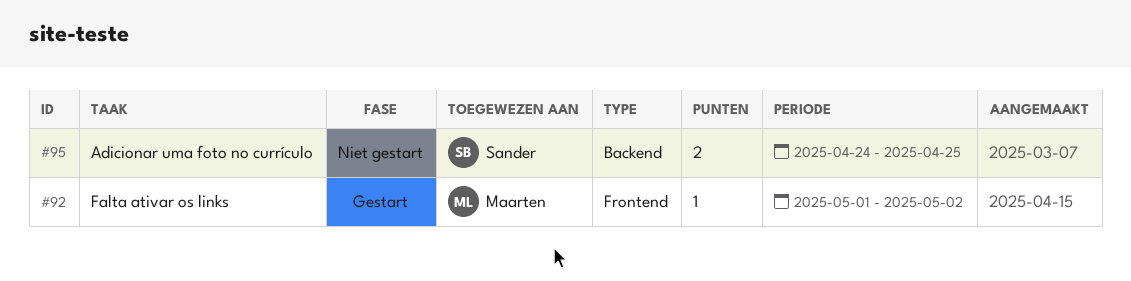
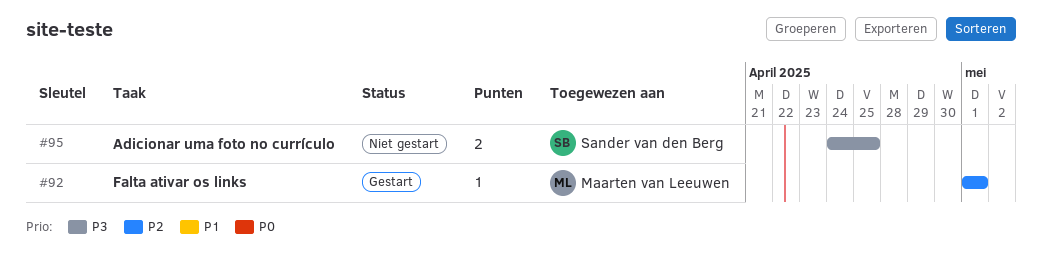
#92, due: May 2 -> May 1

